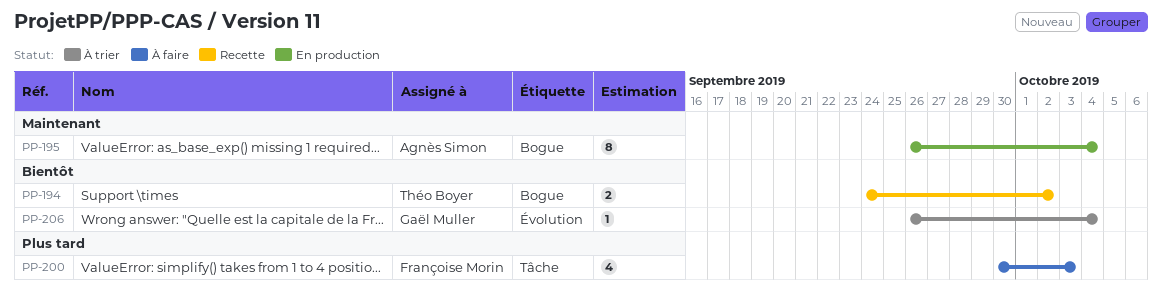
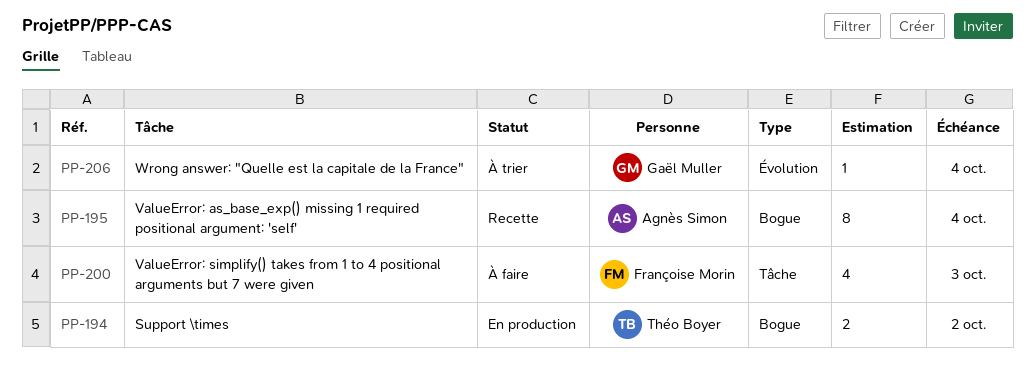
PP-194, status: Recette -> En production
PP-195, status: En production -> Recette

